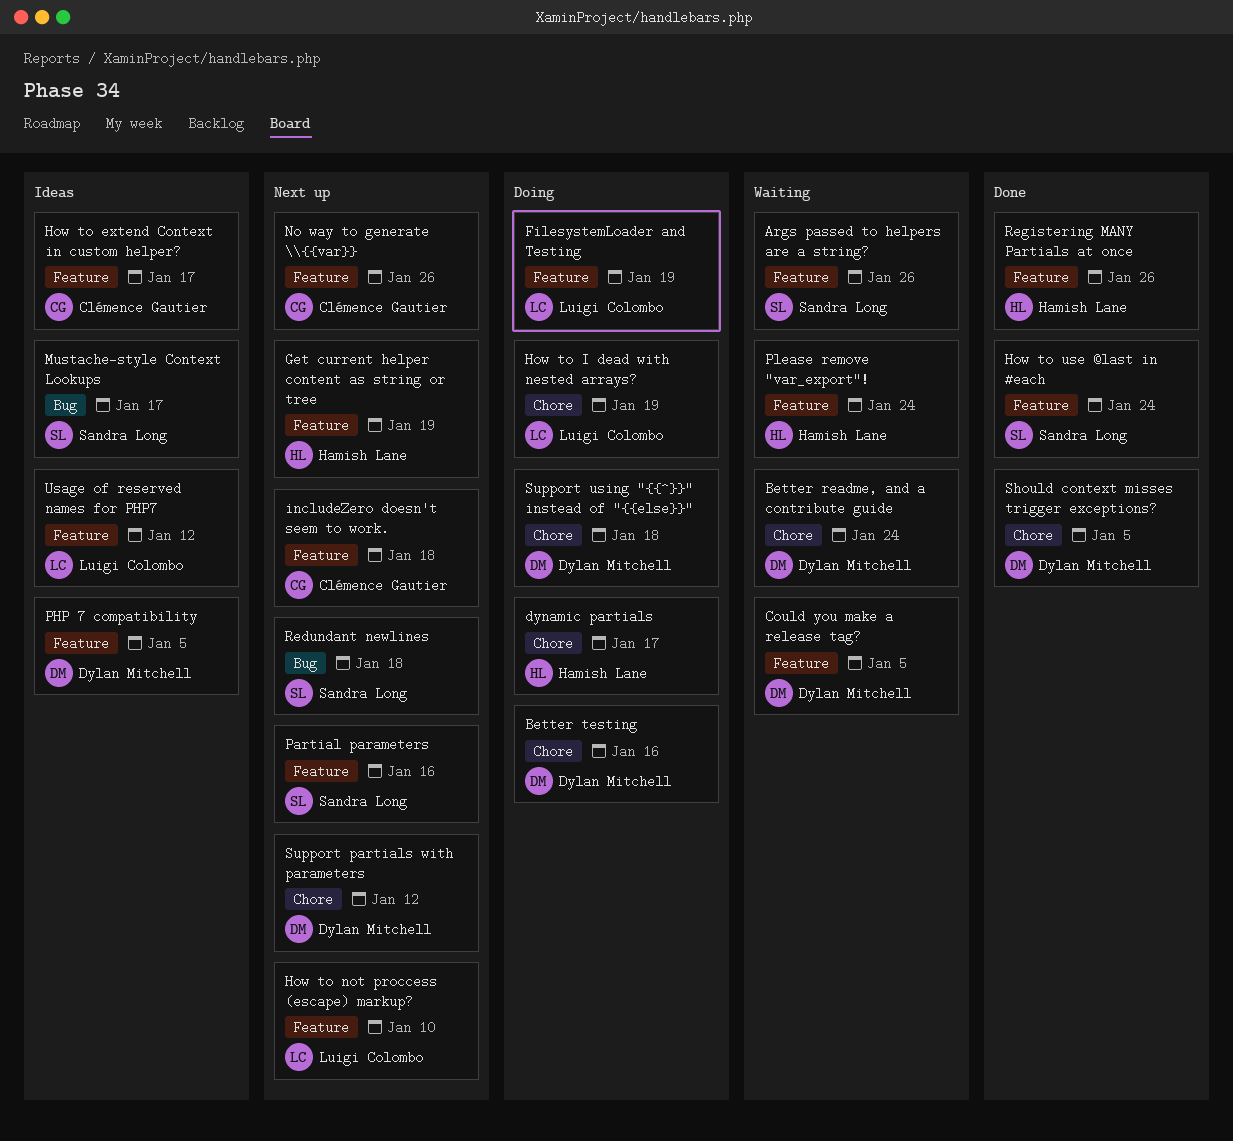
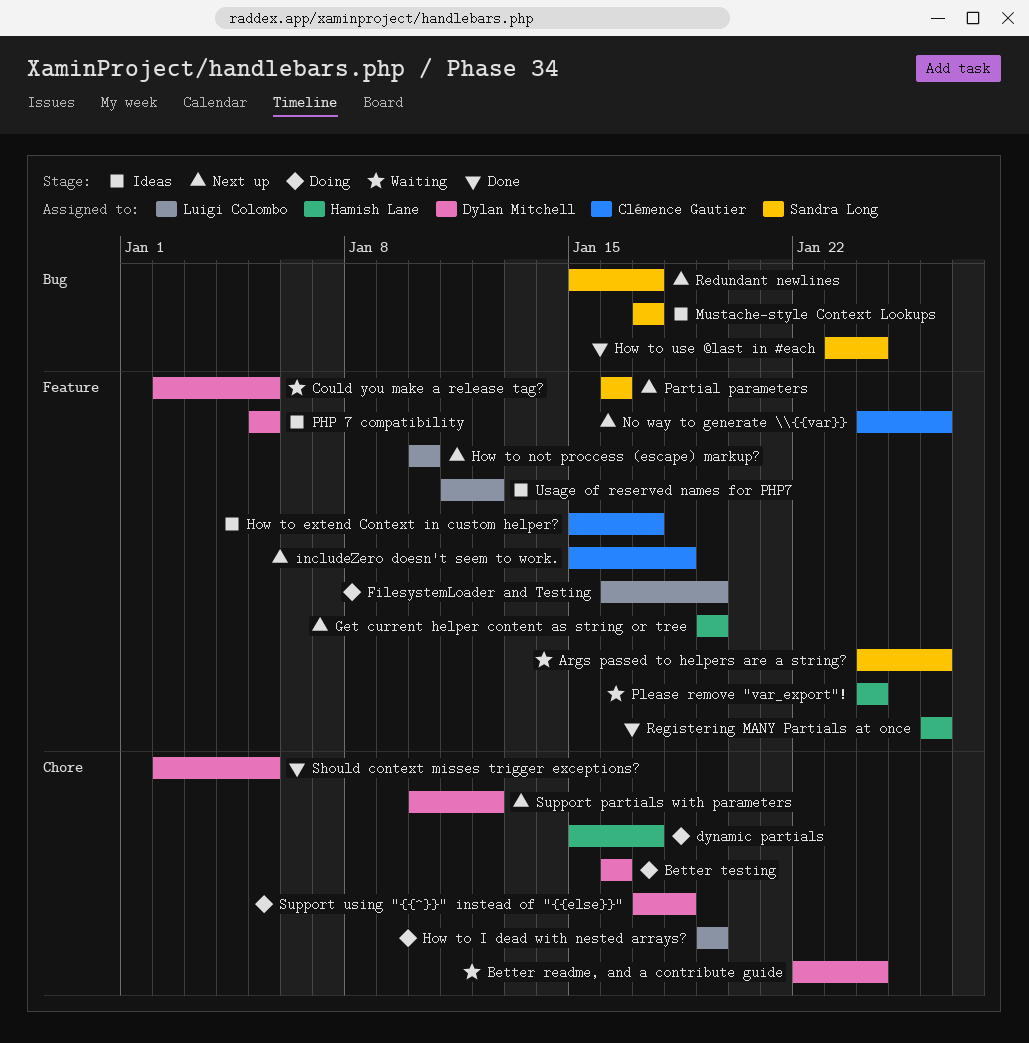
How to use @last in #each, label: Feature -> Bug
Redundant newlines, due: Jan 18 -> Jan 17

